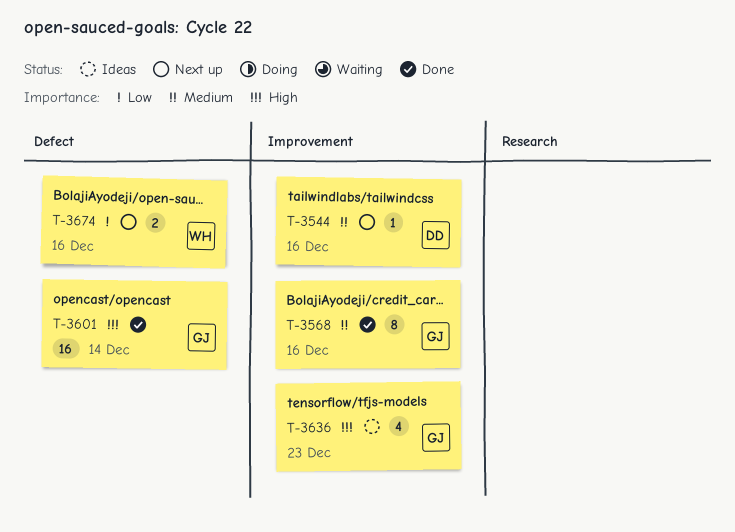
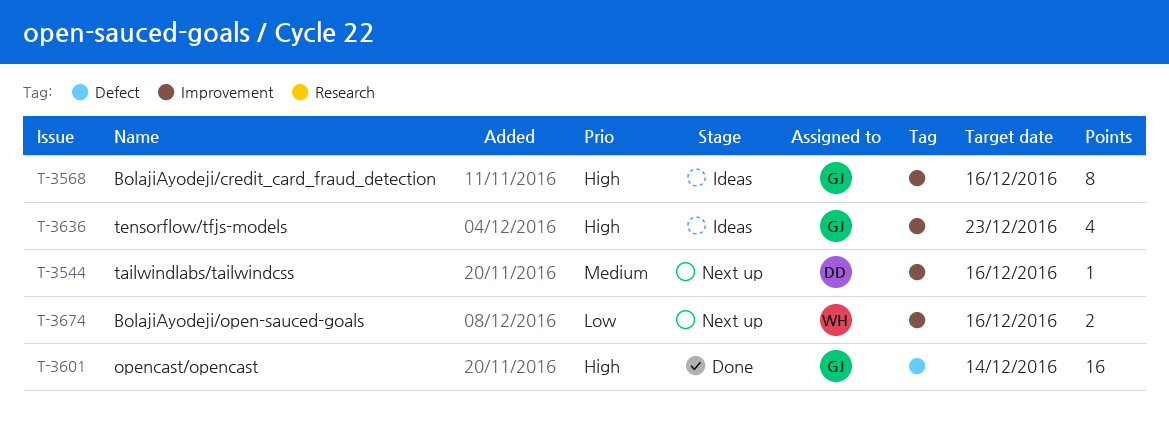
T-3568, status: Done -> Ideas
T-3568, priority: Medium -> High
T-3674, label: Defect -> Improvement

